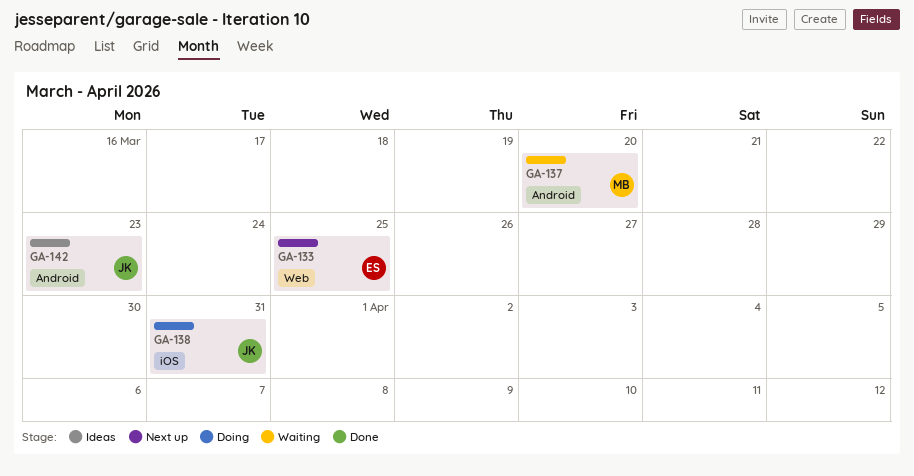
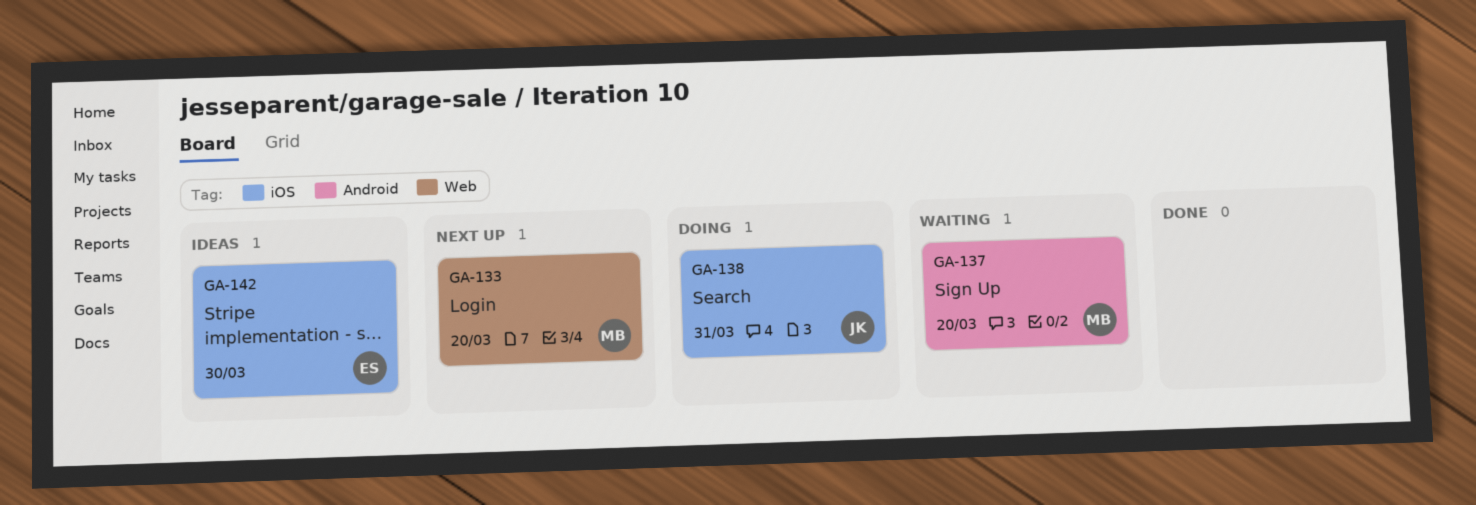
GA-133, owner: ES -> MB
GA-133, due: Mar 25 -> Mar 20
GA-142, owner: JK -> ES
GA-142, label: Android -> iOS
GA-142, due: Mar 23 -> Mar 30

